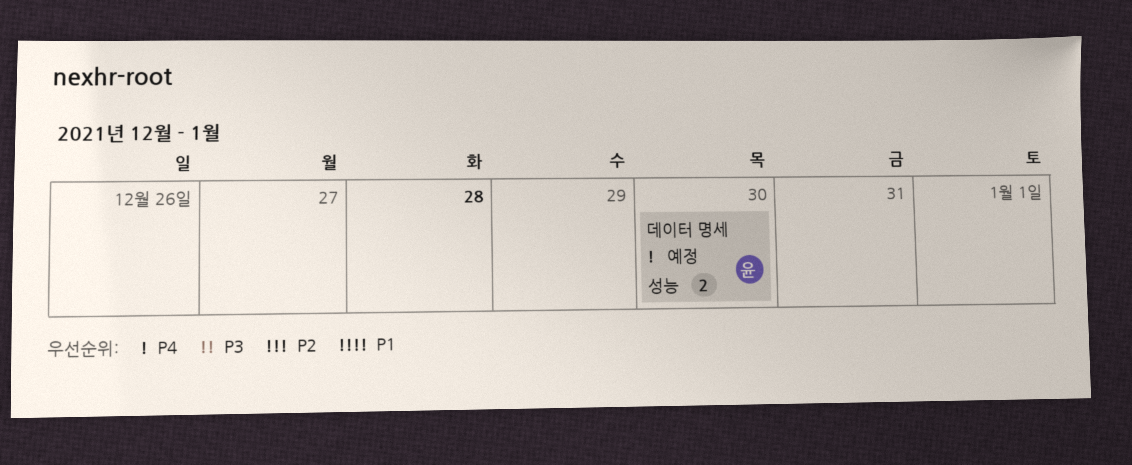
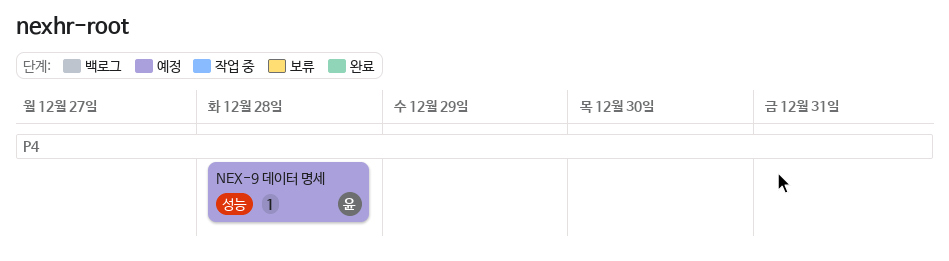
데이터 명세, estimate: 2 -> 1
데이터 명세, due: Dec 30 -> Dec 28

